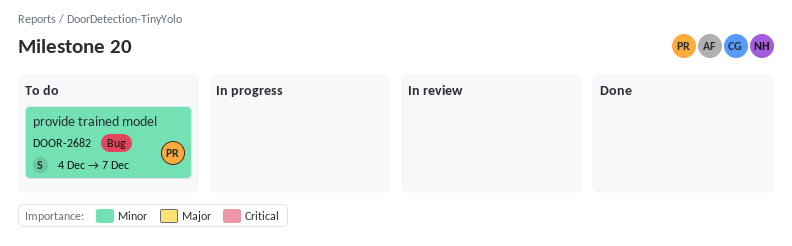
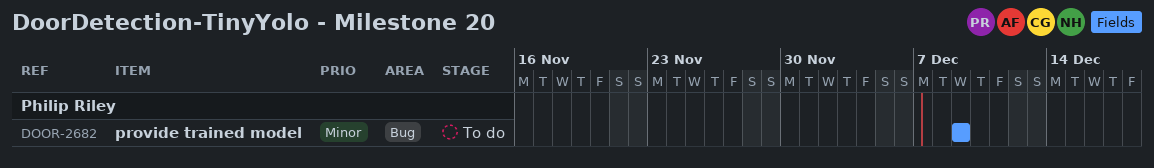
DOOR-2682, start: Dec 4 -> Dec 9
DOOR-2682, due: Dec 7 -> Dec 9

